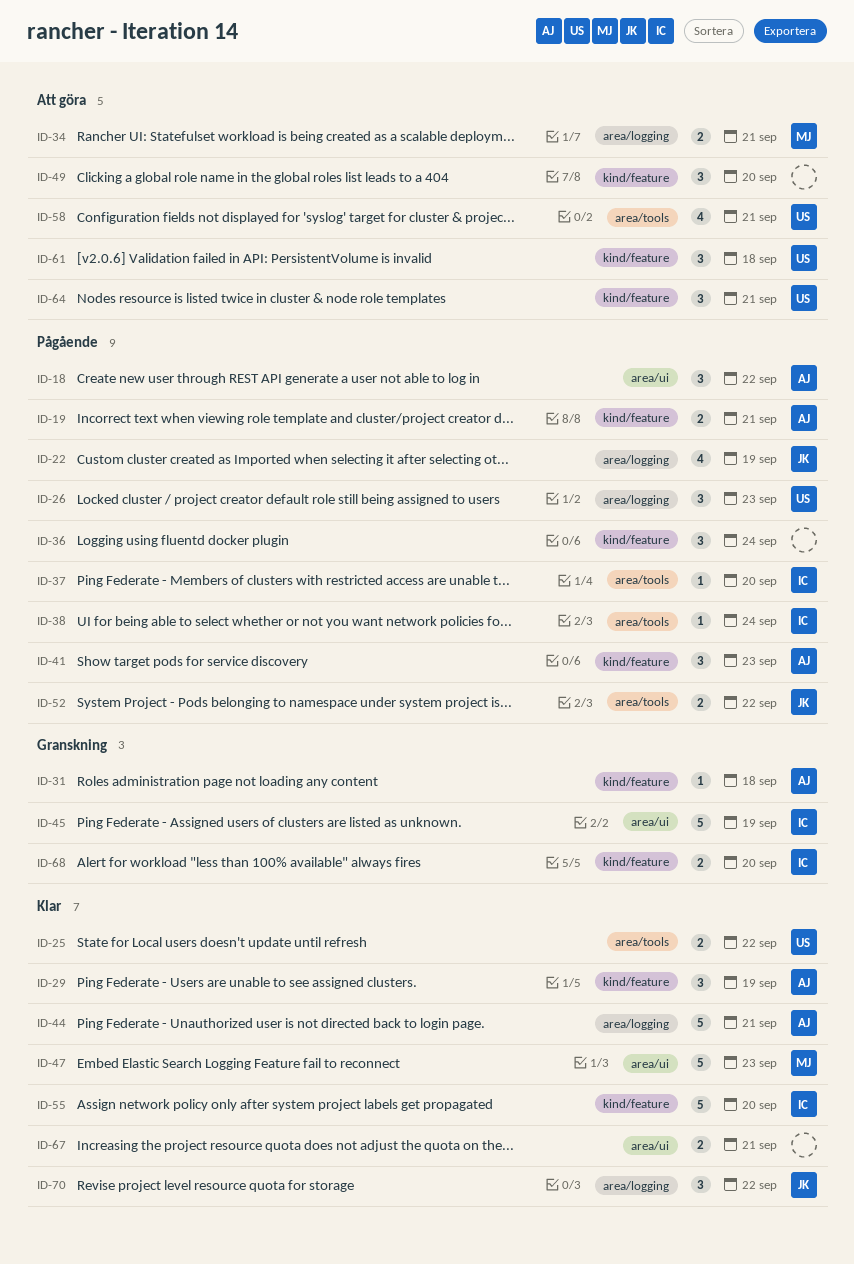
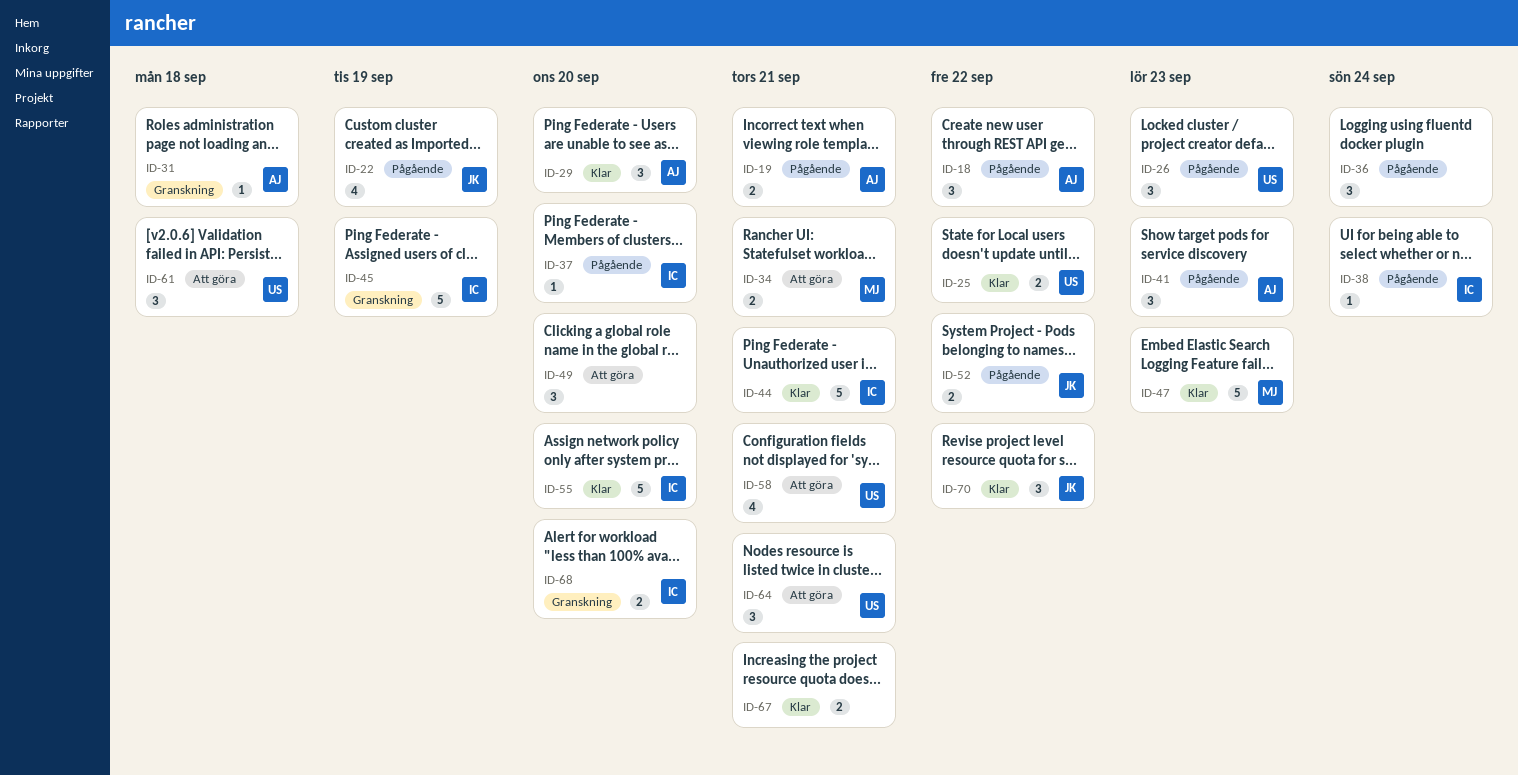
ID-29, due: Sep 19 -> Sep 20
ID-44, owner: AJ -> IC

